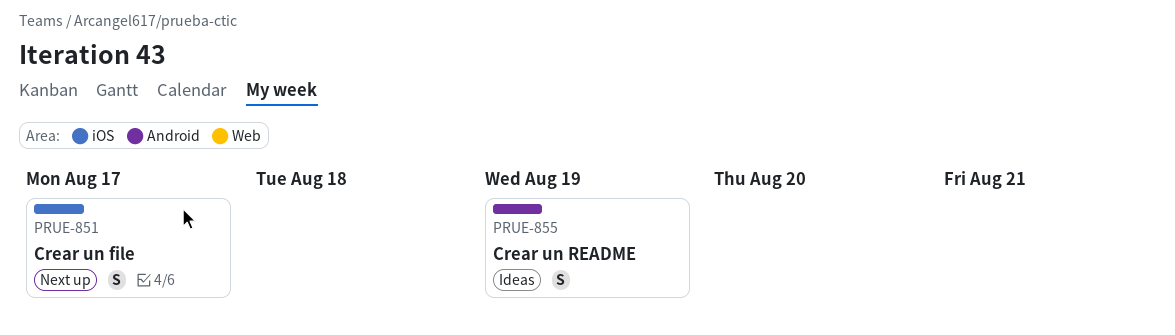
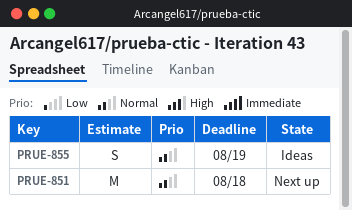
PRUE-851, estimate: S -> M
PRUE-851, due: Aug 17 -> Aug 18

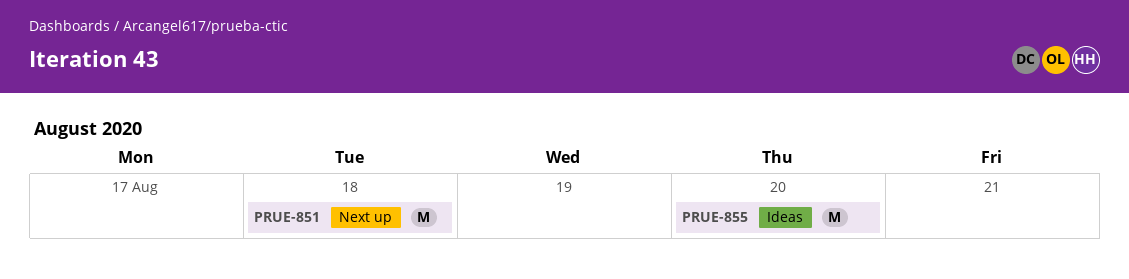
PRUE-855, estimate: S -> M
PRUE-855, due: Aug 19 -> Aug 20

